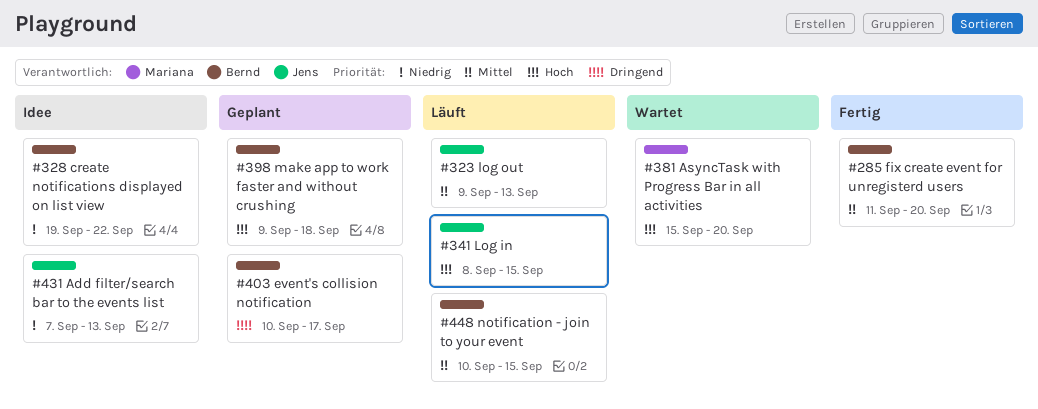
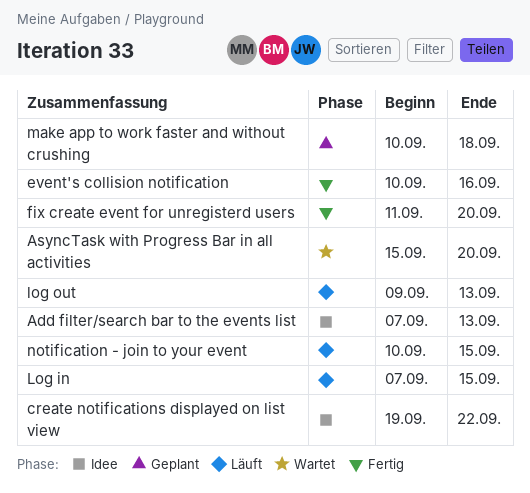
event's collision notification, status: Geplant -> Fertig
event's collision notification, due: Sep 17 -> Sep 16
Log in, start: Sep 8 -> Sep 7
make app to work faster and without crushing, start: Sep 9 -> Sep 10

